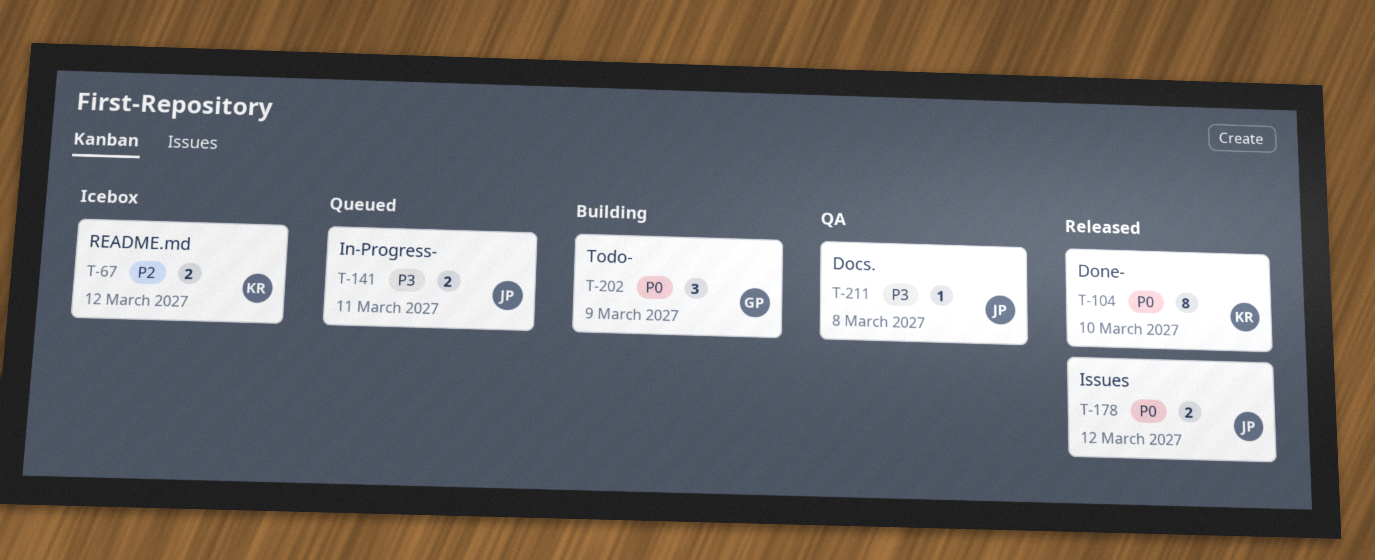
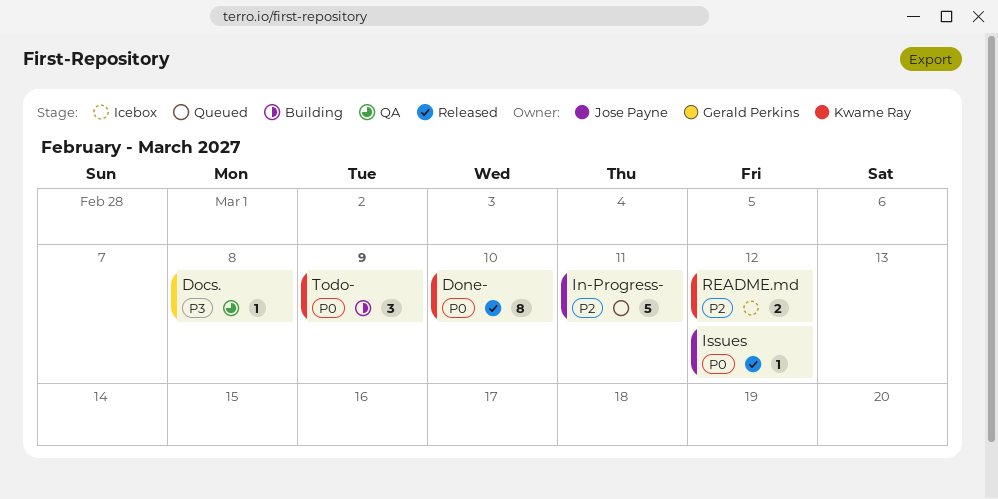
Docs., owner: Jose Payne -> Gerald Perkins
In-Progress-, priority: P3 -> P2
In-Progress-, estimate: 2 -> 5
Issues, estimate: 2 -> 1
Todo-, owner: Gerald Perkins -> Kwame Ray

